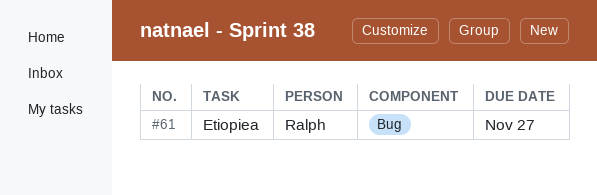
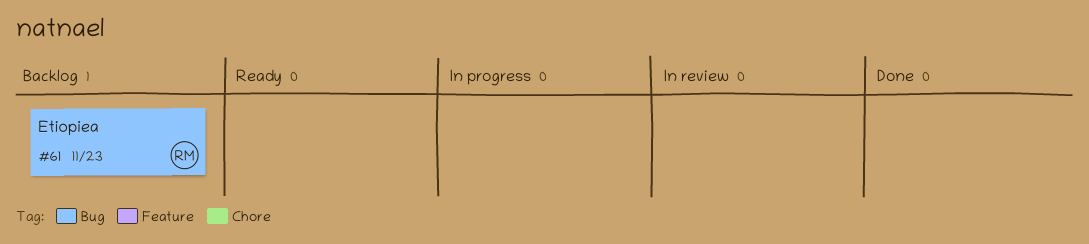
#61, due: Nov 27 -> Nov 23

